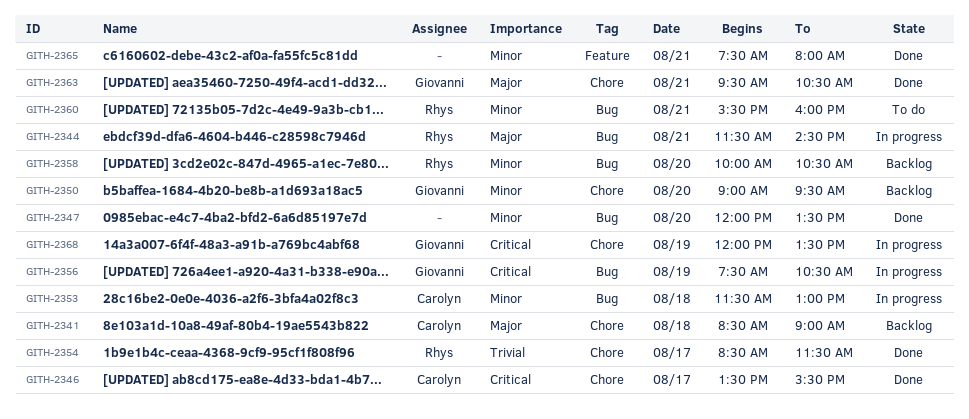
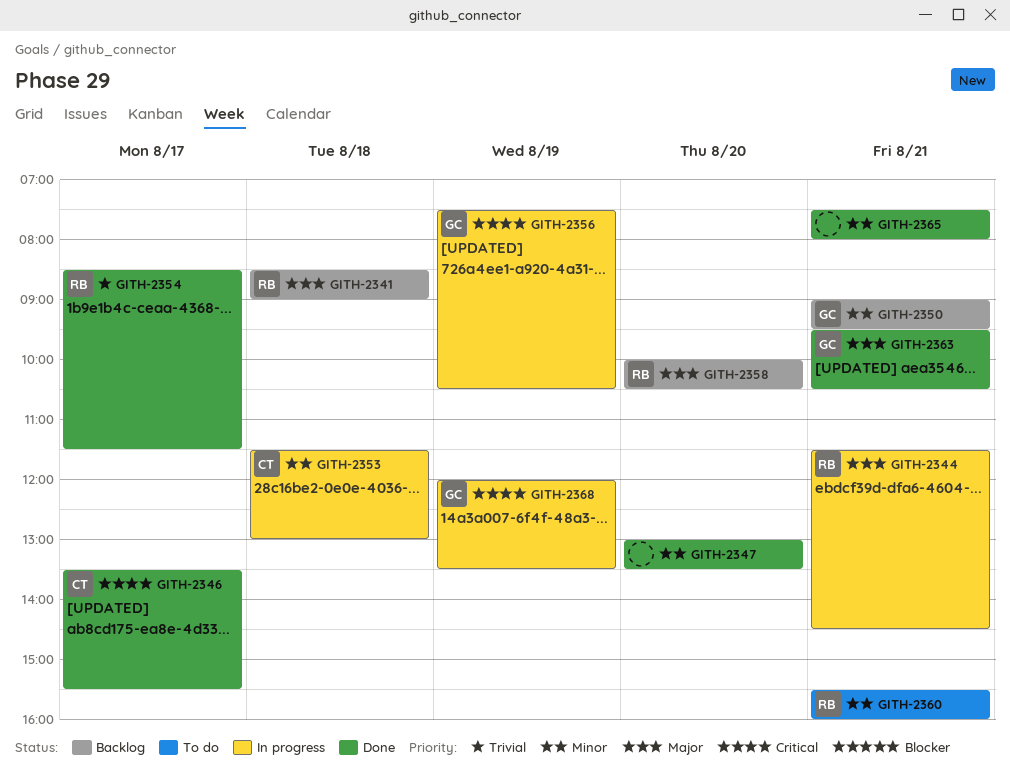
GITH-2341, owner: Carolyn -> Rhys
GITH-2347, begins: 12:00 -> 13:00
GITH-2350, day: Aug 20 -> Aug 21
GITH-2358, priority: Minor -> Major

